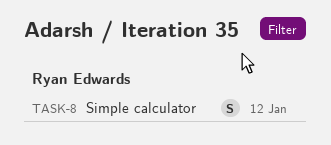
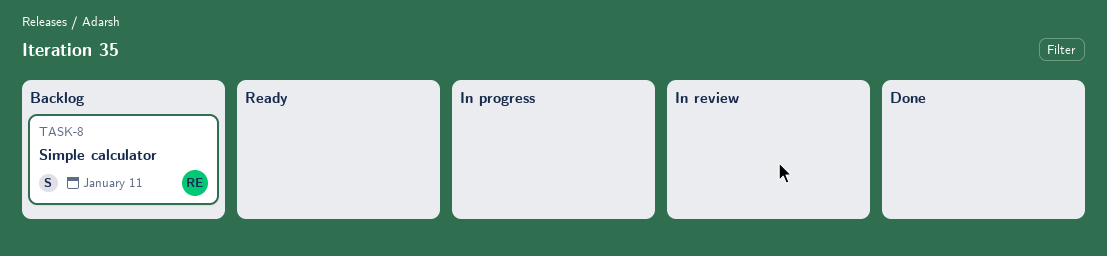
TASK-8, due: Jan 12 -> Jan 11

